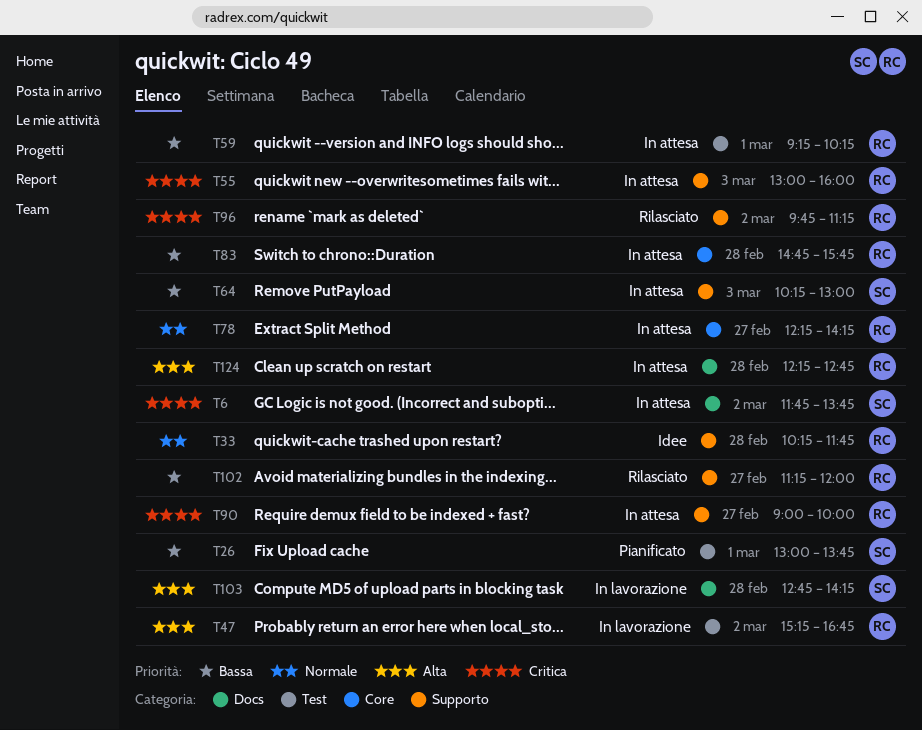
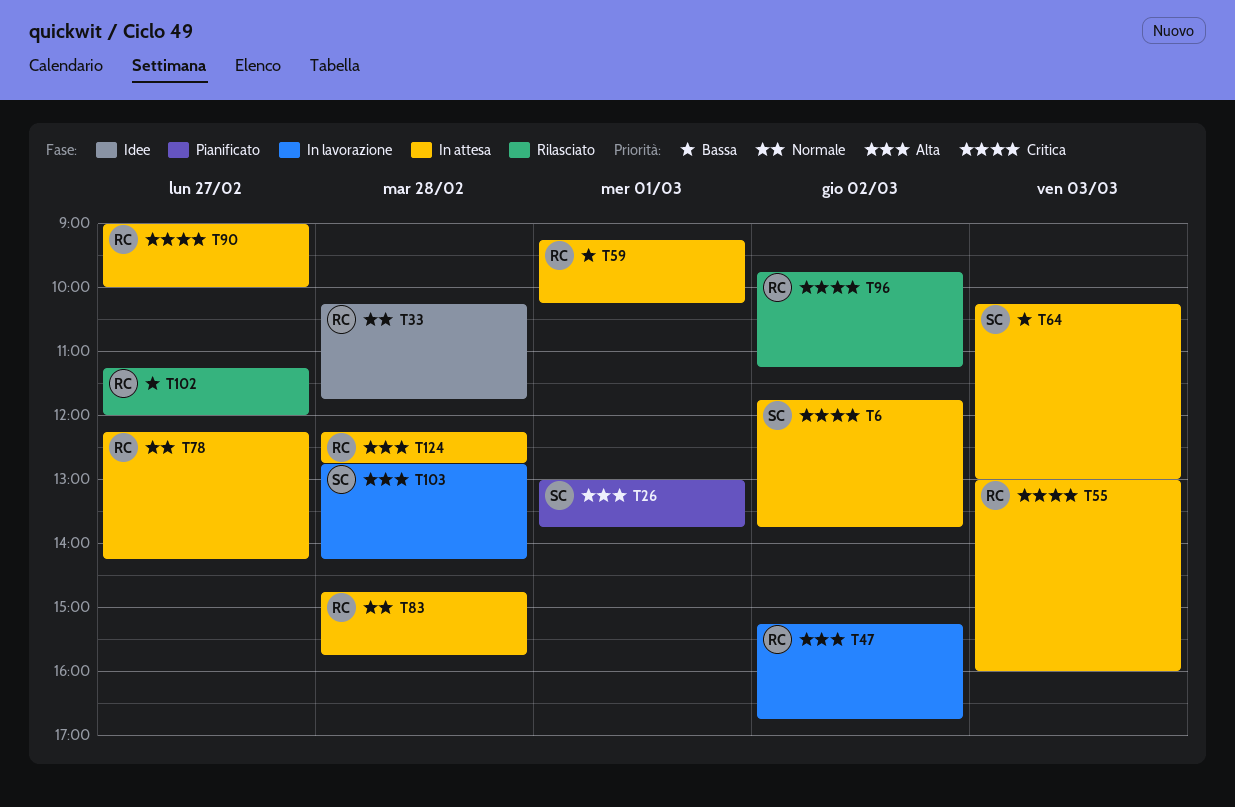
T26, priority: Bassa -> Alta
T83, priority: Bassa -> Normale

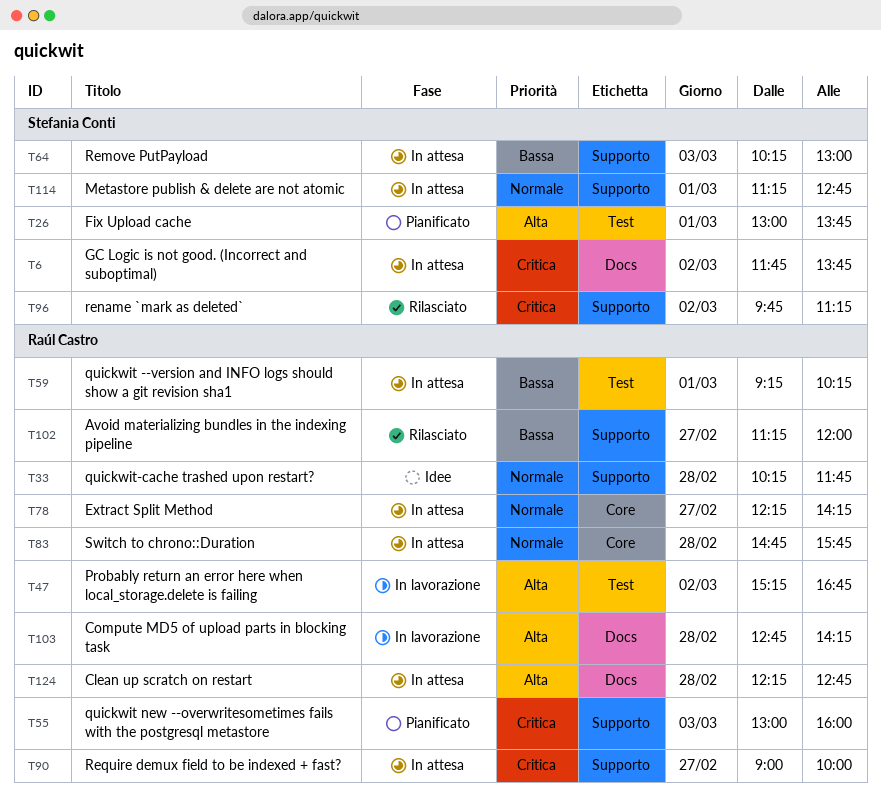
T55, status: In attesa -> Pianificato
T96, owner: Raúl Castro -> Stefania Conti
T103, owner: Stefania Conti -> Raúl Castro
T114: none -> present

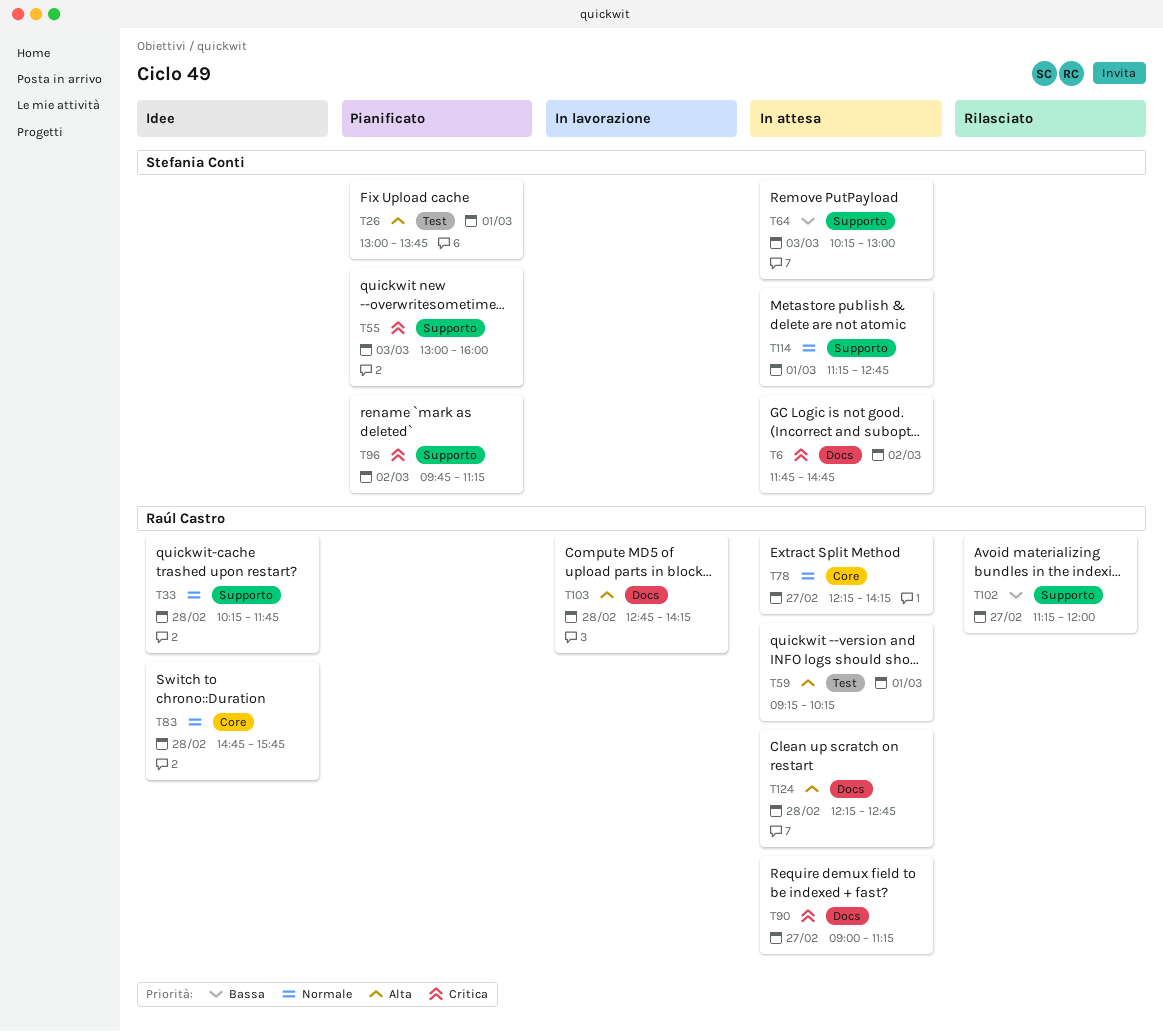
T6, ends: 13:45 -> 14:45
T47: present -> none
T55, owner: Raúl Castro -> Stefania Conti
T59, priority: Bassa -> Alta
T83, status: In attesa -> Idee
T90, label: Supporto -> Docs
T90, ends: 10:00 -> 11:15
T96, status: Rilasciato -> Pianificato

